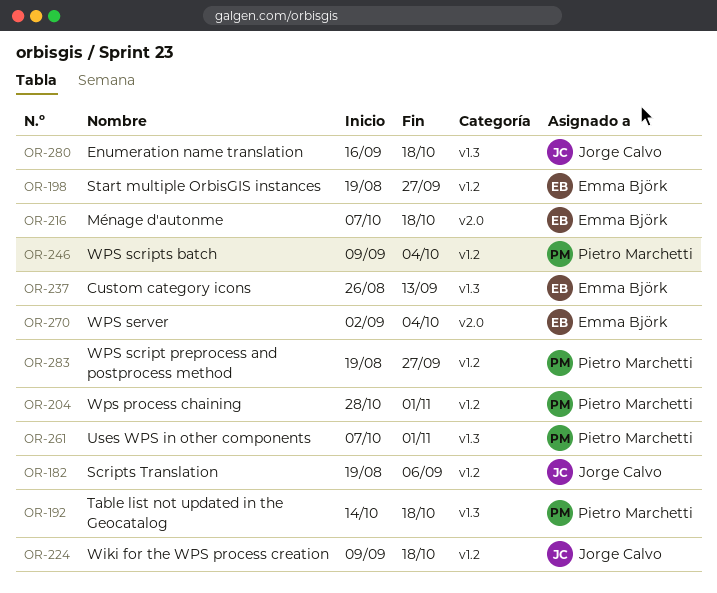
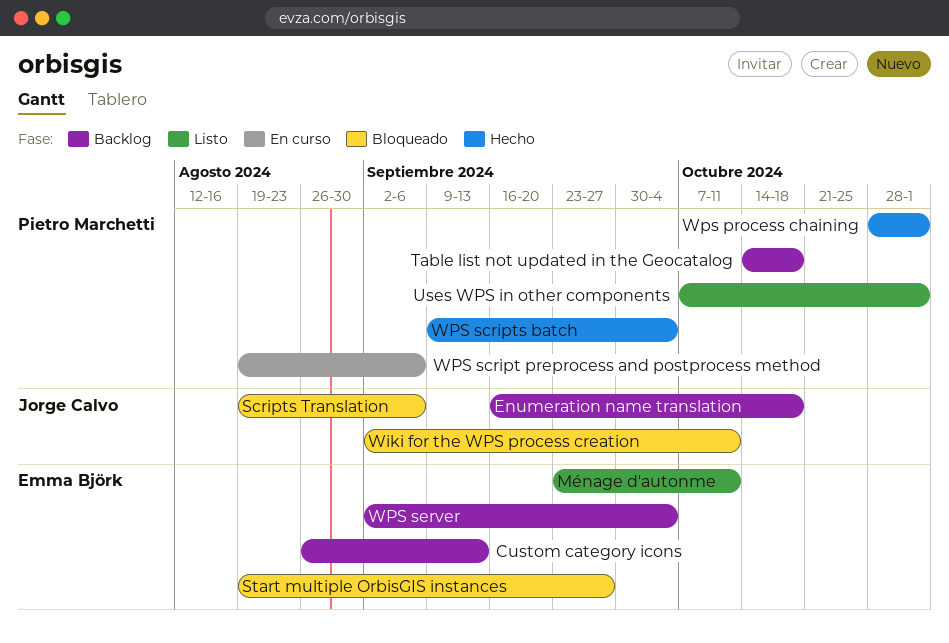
Ménage d'autonme, start: Oct 7 -> Sep 23
Ménage d'autonme, due: Oct 18 -> Oct 11
Wiki for the WPS process creation, start: Sep 9 -> Sep 2
Wiki for the WPS process creation, due: Oct 18 -> Oct 11
WPS script preprocess and postprocess method, due: Sep 27 -> Sep 6

